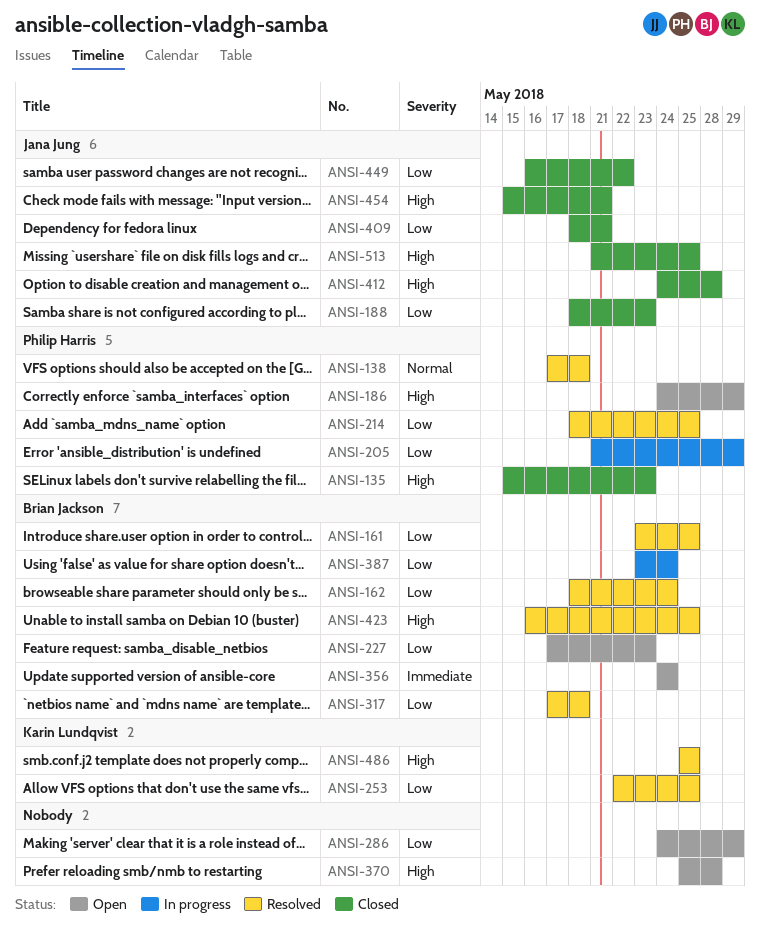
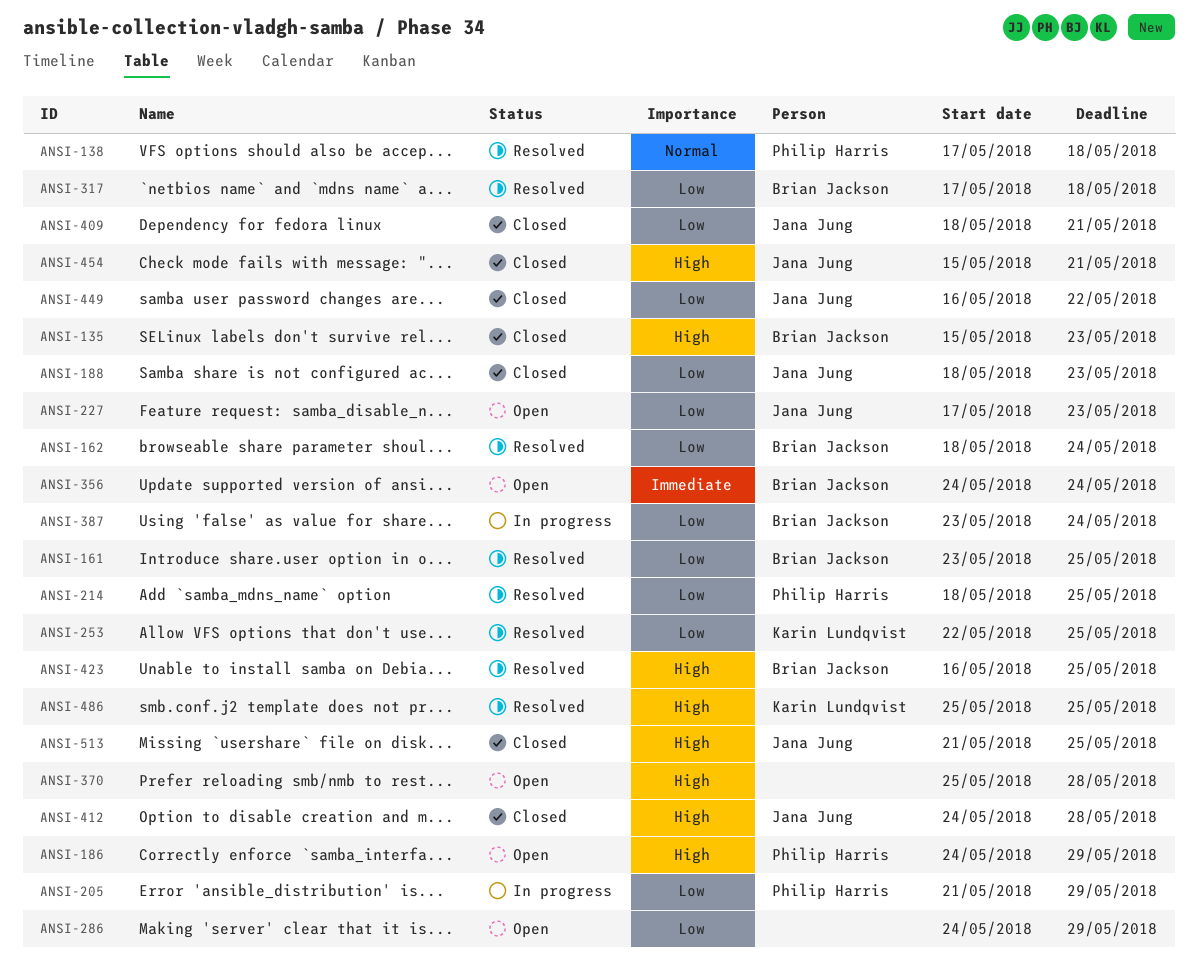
ANSI-135, owner: Philip Harris -> Brian Jackson
ANSI-227, owner: Brian Jackson -> Jana Jung

